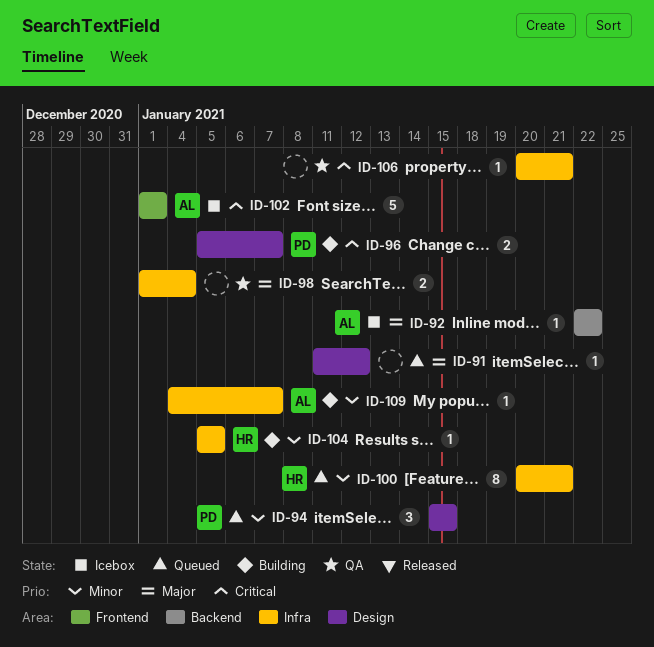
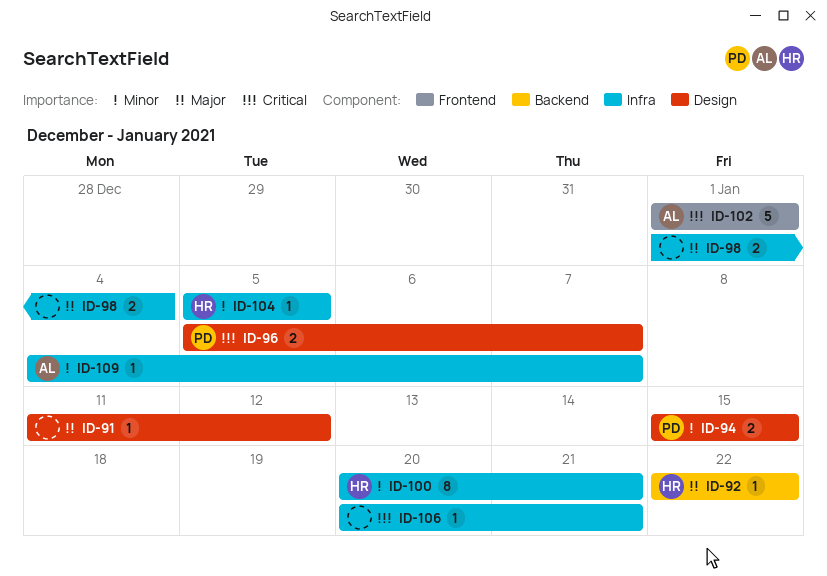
ID-92, owner: AL -> HR
ID-94, estimate: 3 -> 2

